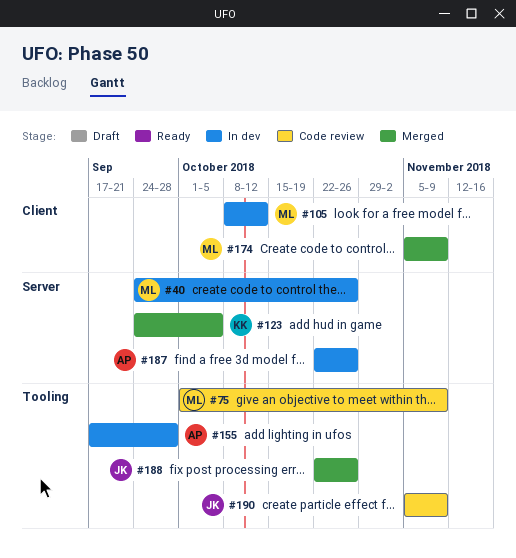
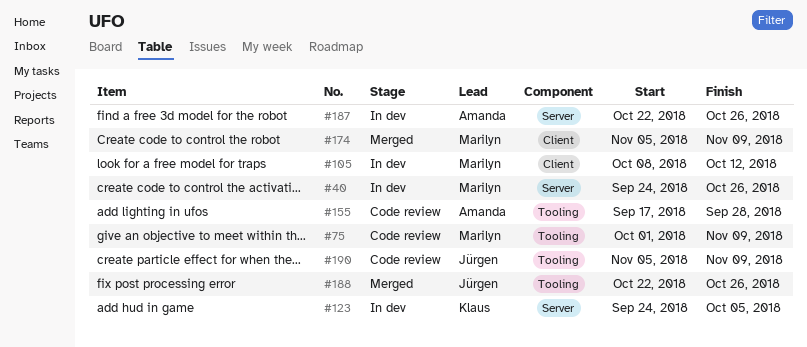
#123, status: Merged -> In dev
#155, status: In dev -> Code review

